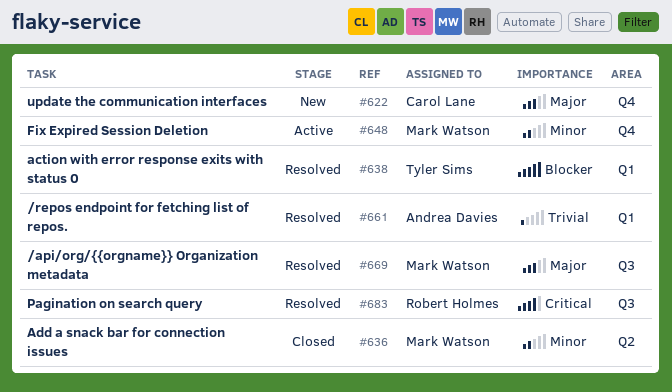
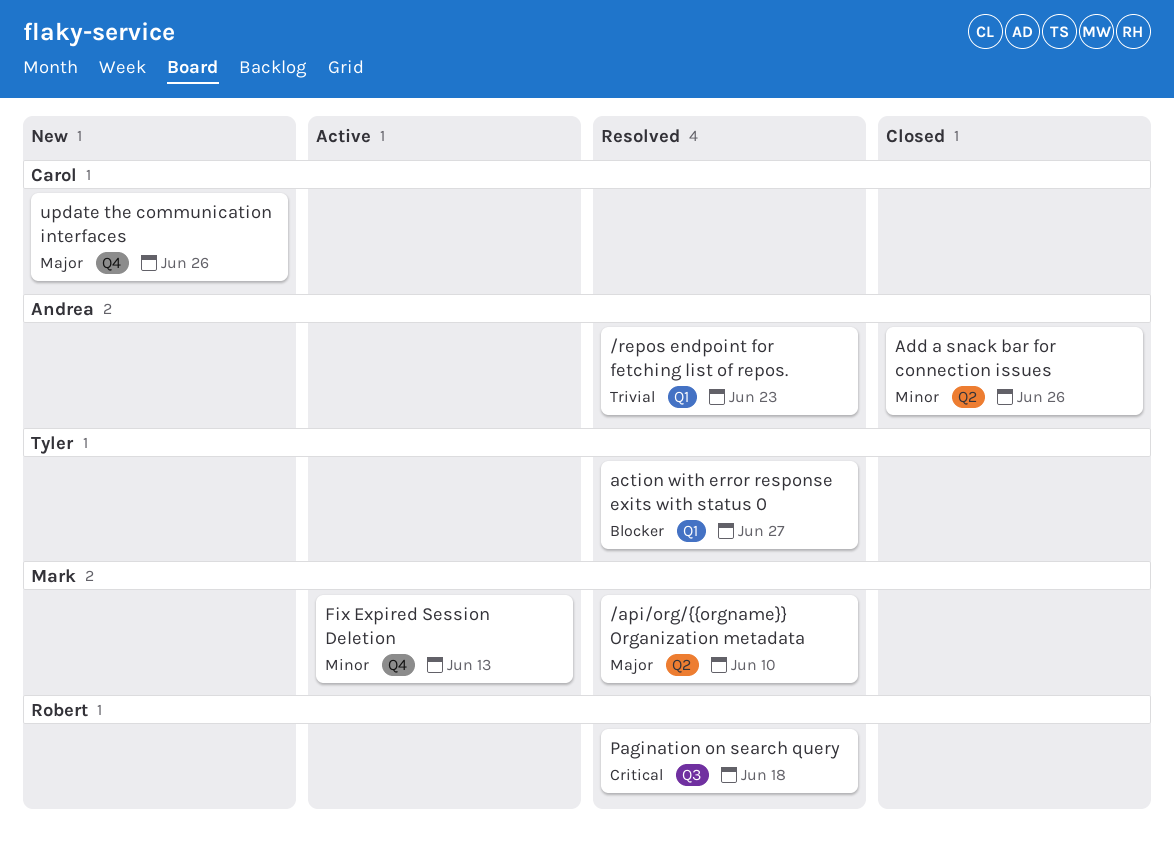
/api/org/{{orgname}} Organization metadata, label: Q3 -> Q2
Add a snack bar for connection issues, owner: Mark Watson -> Andrea Davies

